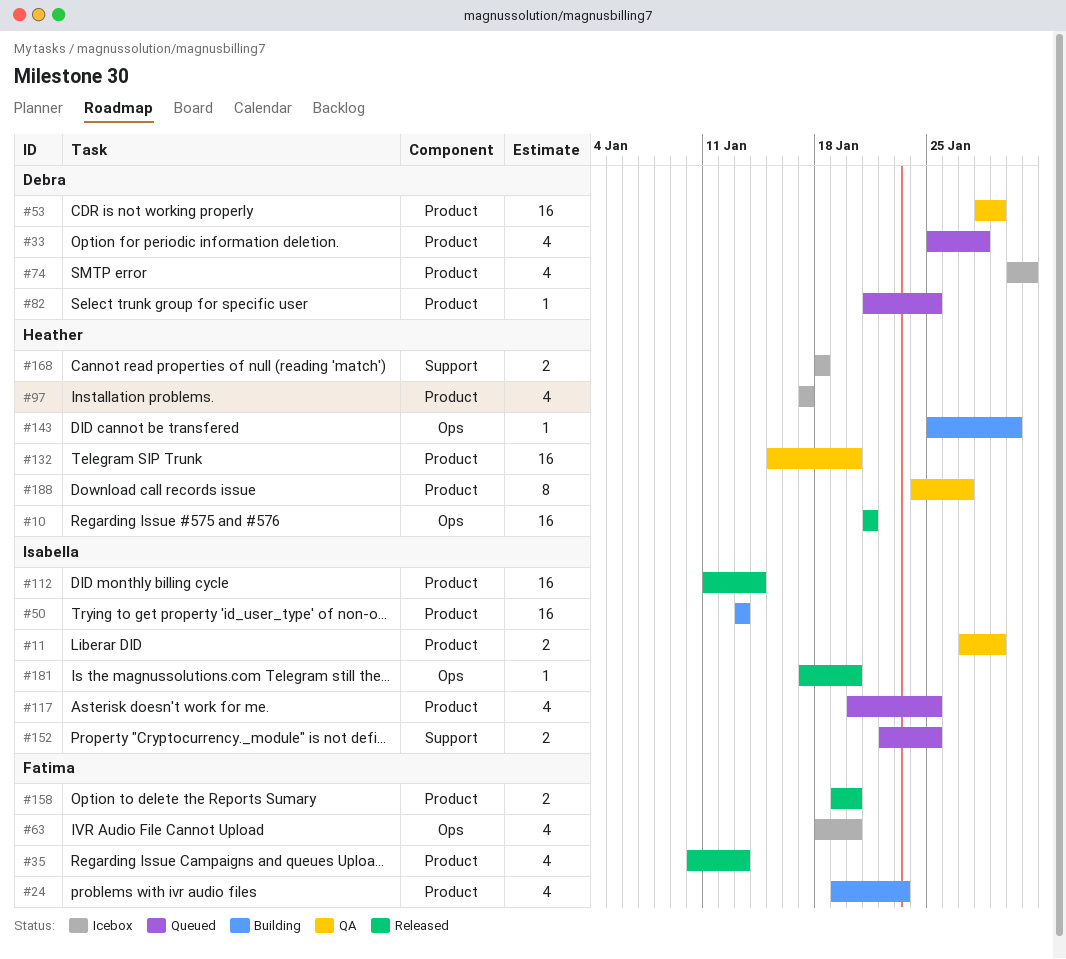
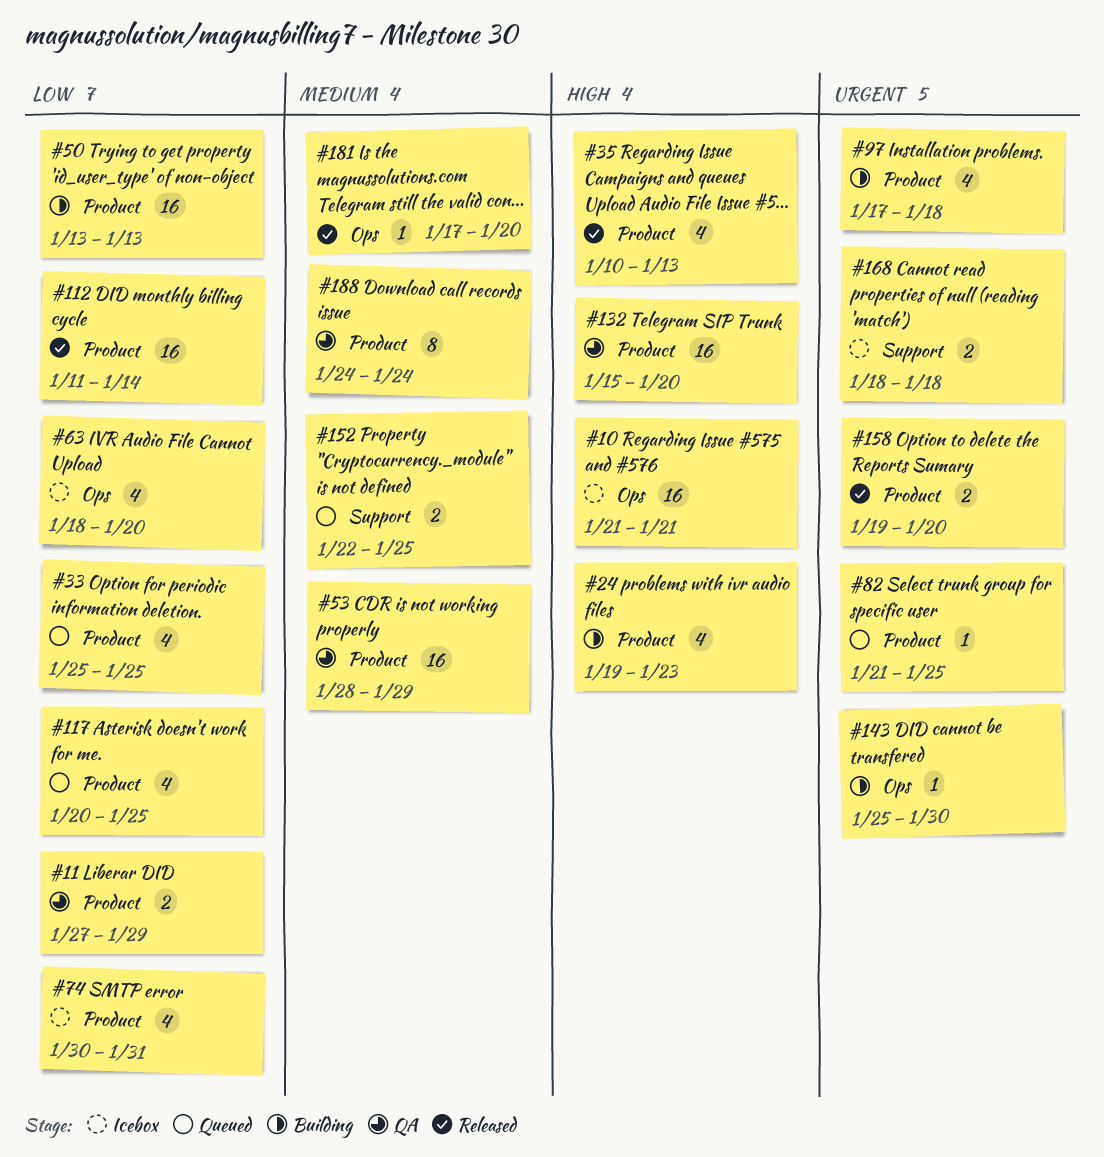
#10, status: Released -> Icebox
#33, due: Jan 28 -> Jan 25
#97, status: Icebox -> Building
#97, due: Jan 17 -> Jan 18
#188, due: Jan 27 -> Jan 24

